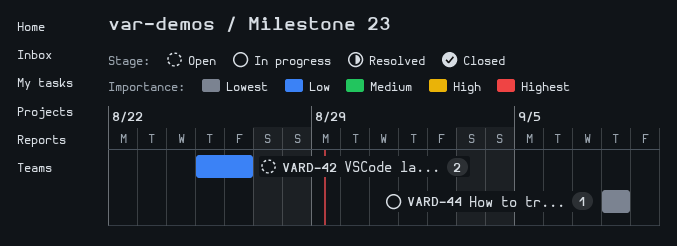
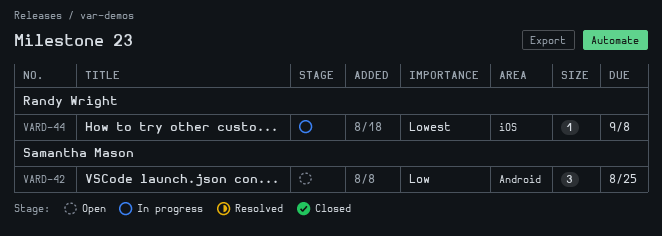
VARD-42, estimate: 2 -> 3
VARD-42, due: Aug 26 -> Aug 25

